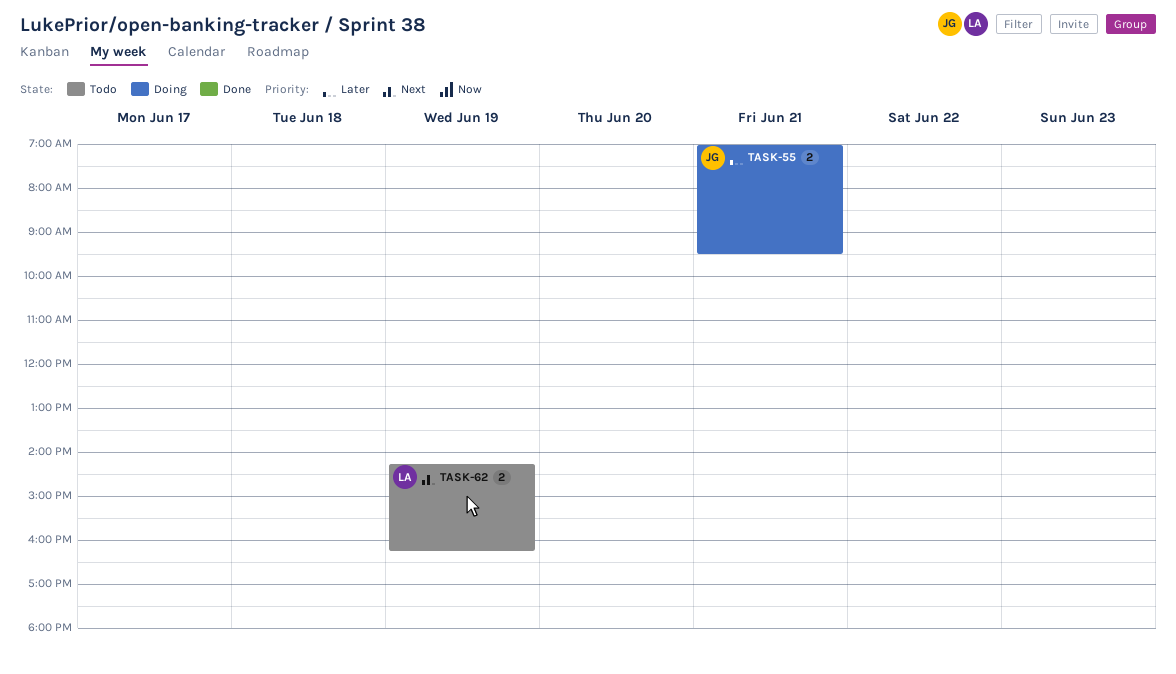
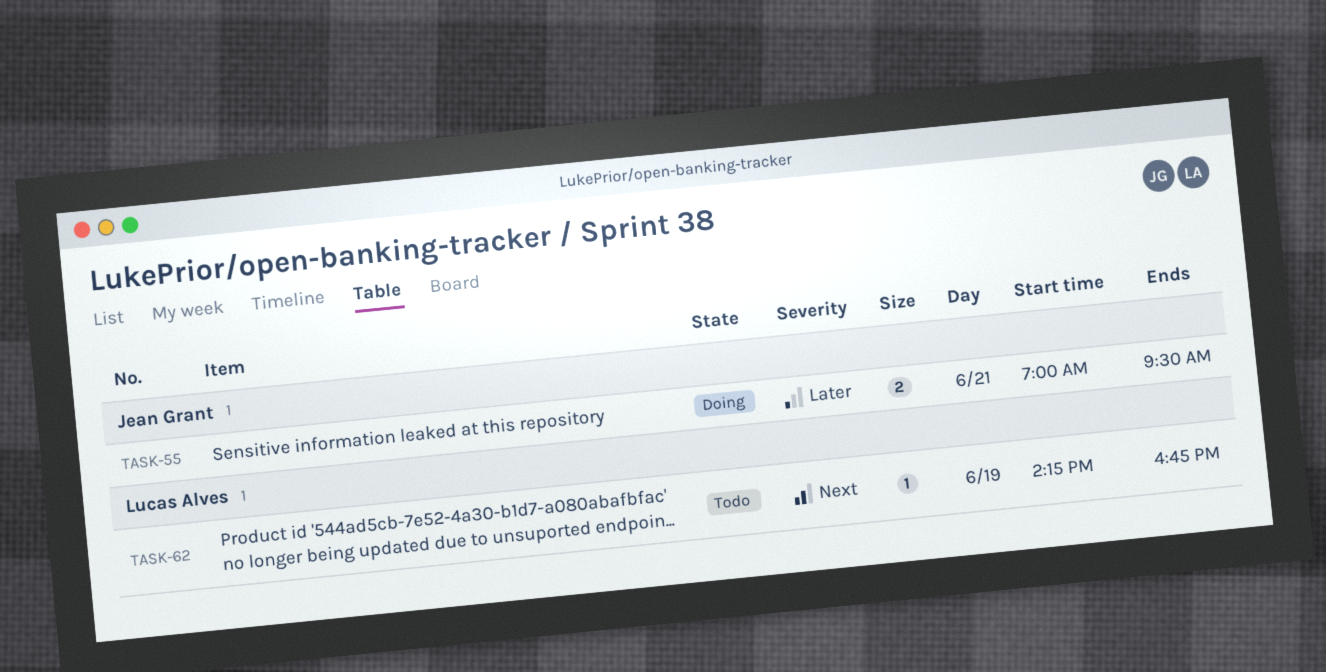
TASK-62, estimate: 2 -> 1
TASK-62, ends: 16:15 -> 16:45

